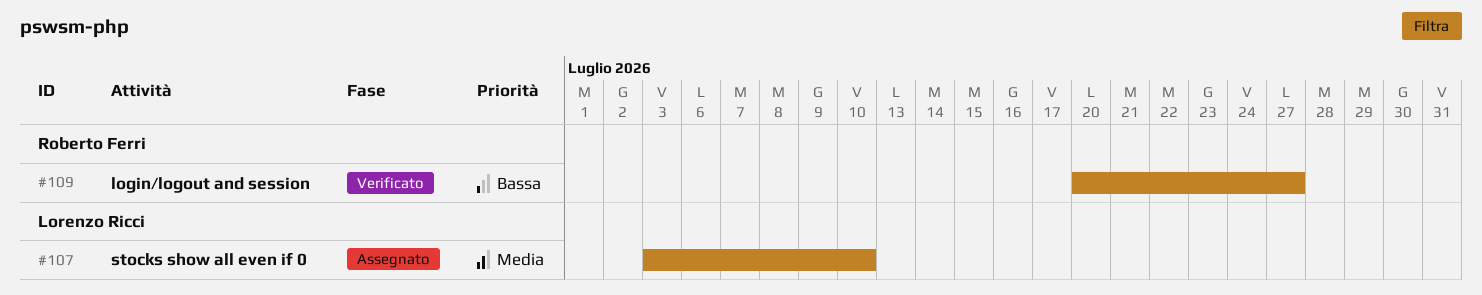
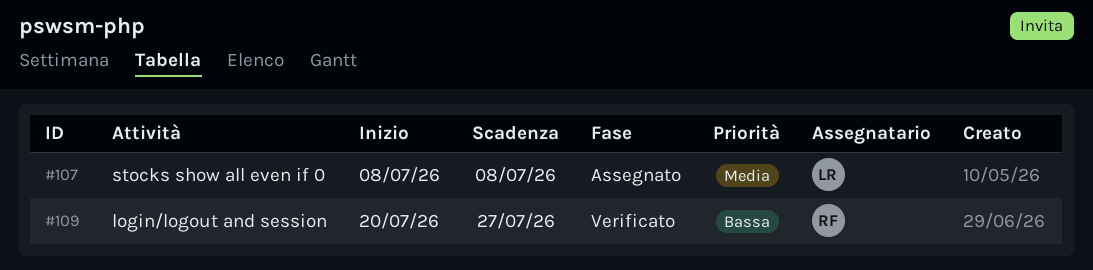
#107, start: Jul 3 -> Jul 8
#107, due: Jul 10 -> Jul 8

